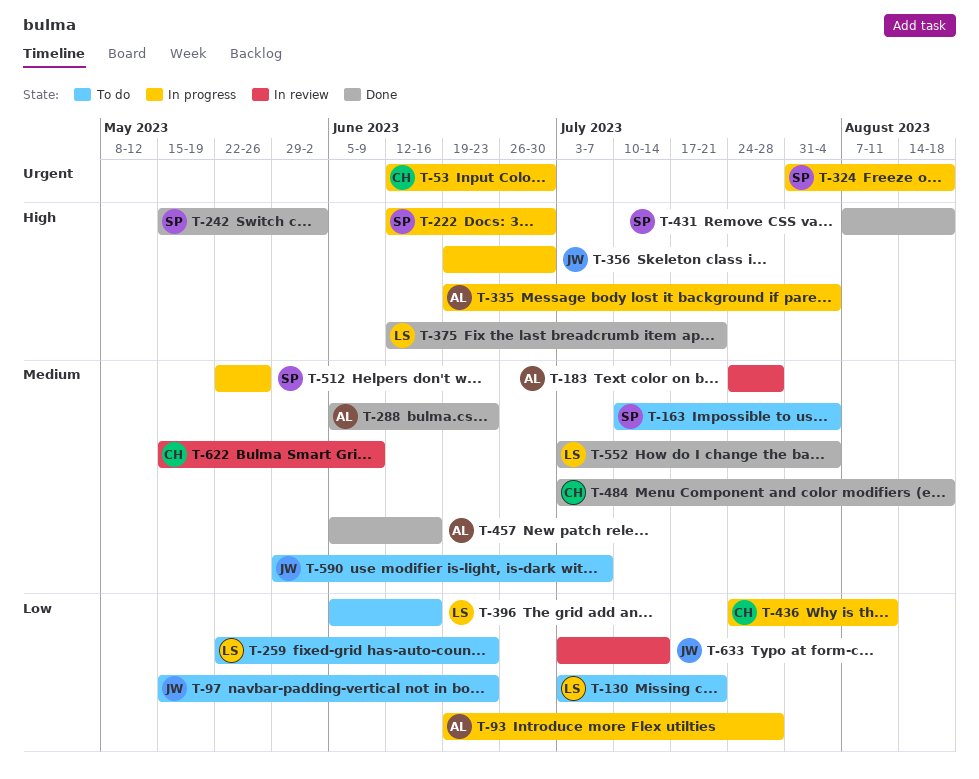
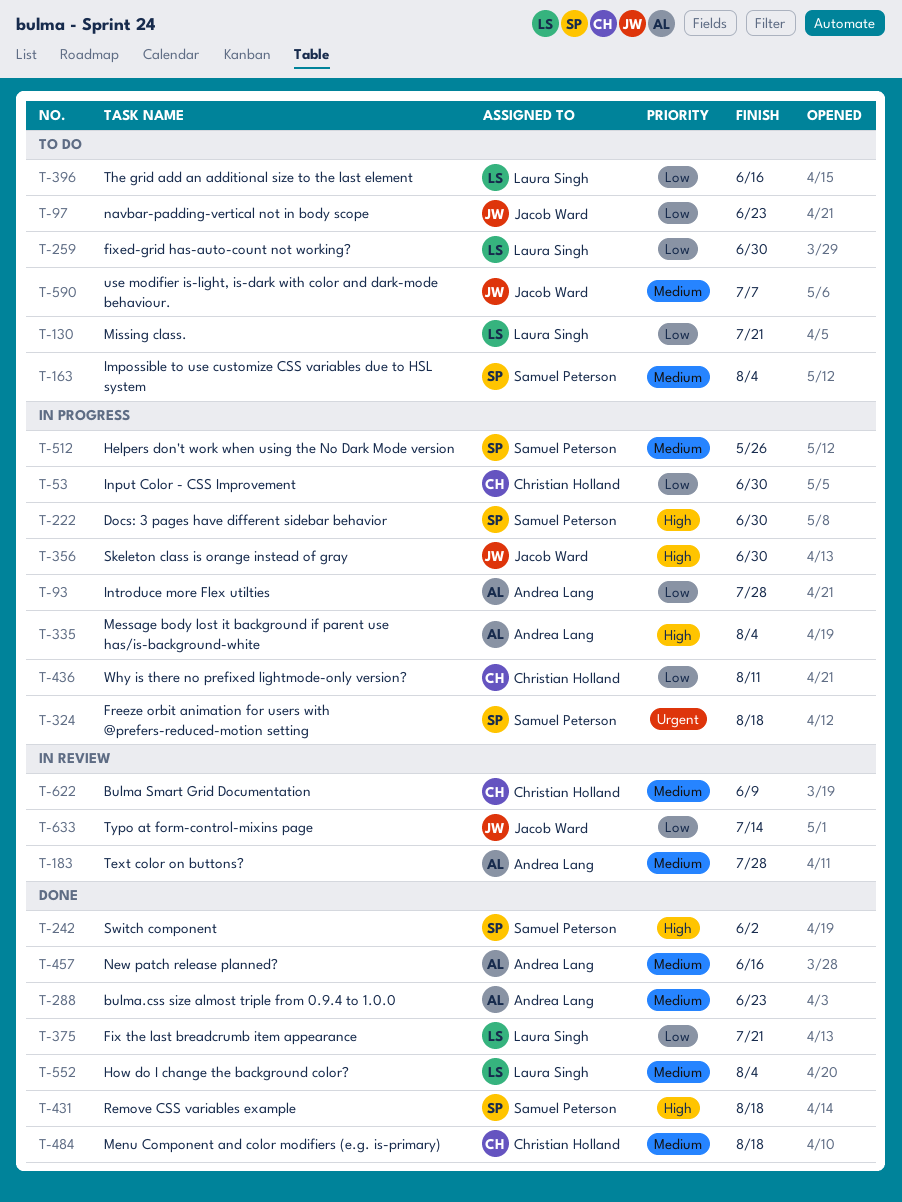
T-53, priority: Urgent -> Low
T-259, due: Jun 23 -> Jun 30
T-375, priority: High -> Low

